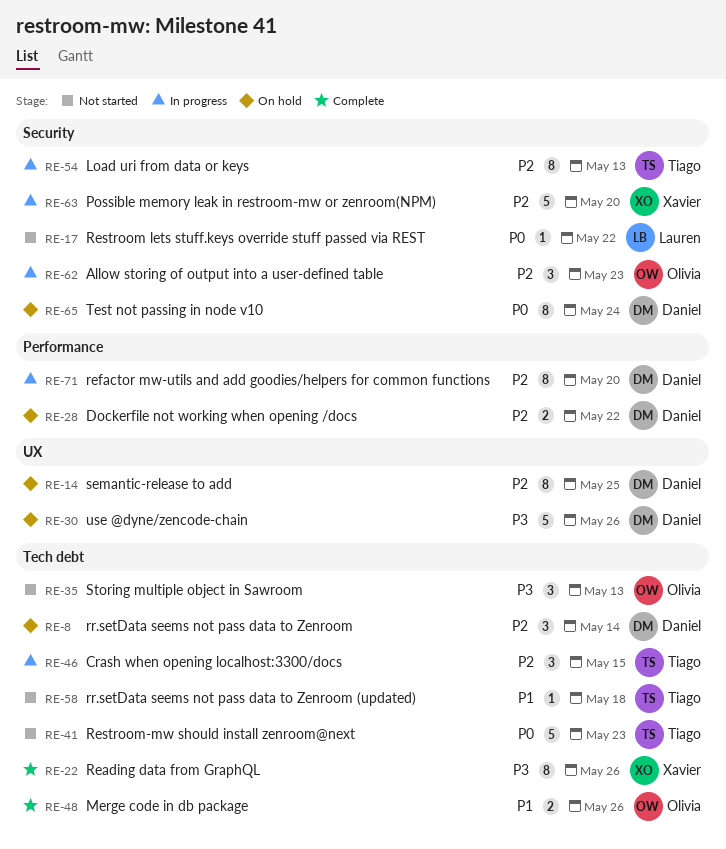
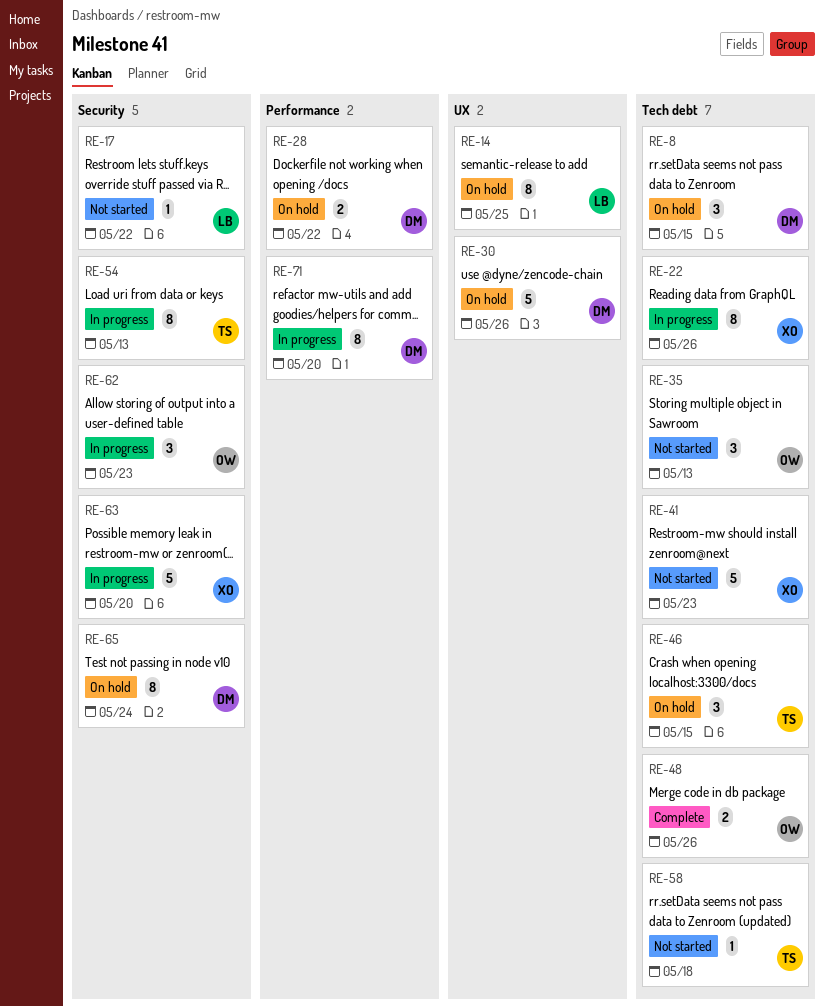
RE-8, due: May 14 -> May 15
RE-14, owner: Daniel -> Lauren
RE-22, status: Complete -> In progress
RE-41, owner: Tiago -> Xavier
RE-46, status: In progress -> On hold

